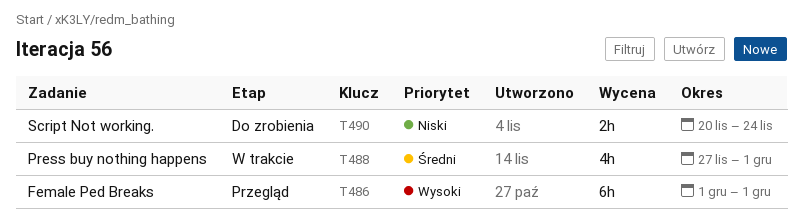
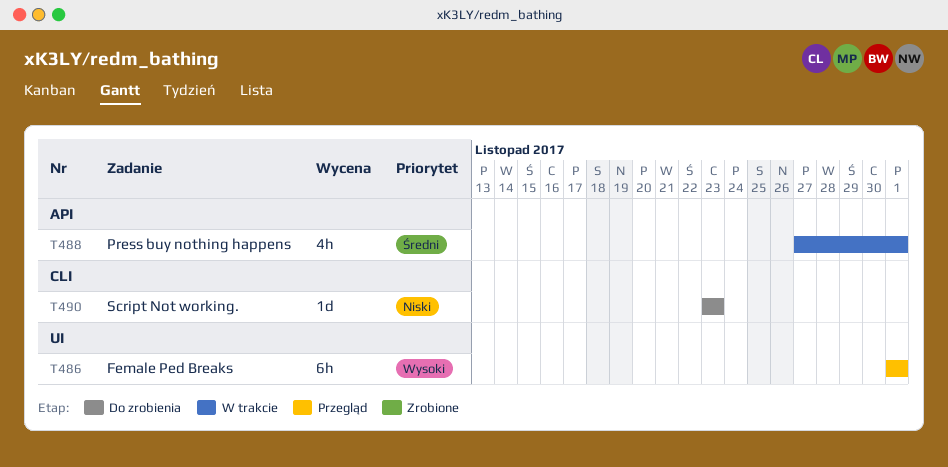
T490, estimate: 2h -> 1d
T490, start: Nov 20 -> Nov 23
T490, due: Nov 24 -> Nov 23

